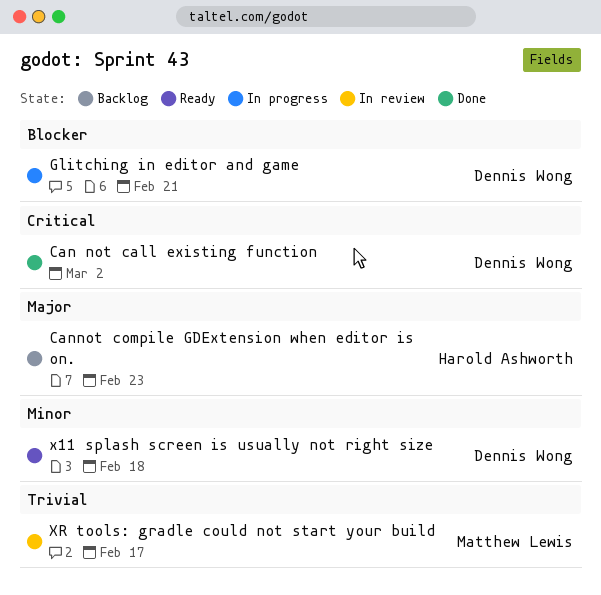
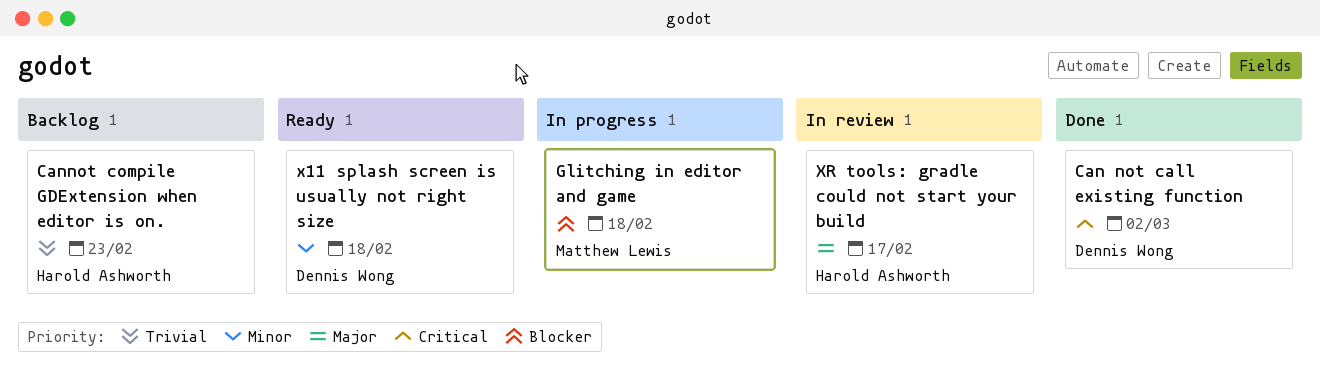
Cannot compile GDExtension when editor is on., priority: Major -> Trivial
Glitching in editor and game, owner: Dennis Wong -> Matthew Lewis
Glitching in editor and game, due: Feb 21 -> Feb 18
XR tools: gradle could not start your build, owner: Matthew Lewis -> Harold Ashworth
XR tools: gradle could not start your build, priority: Trivial -> Major

